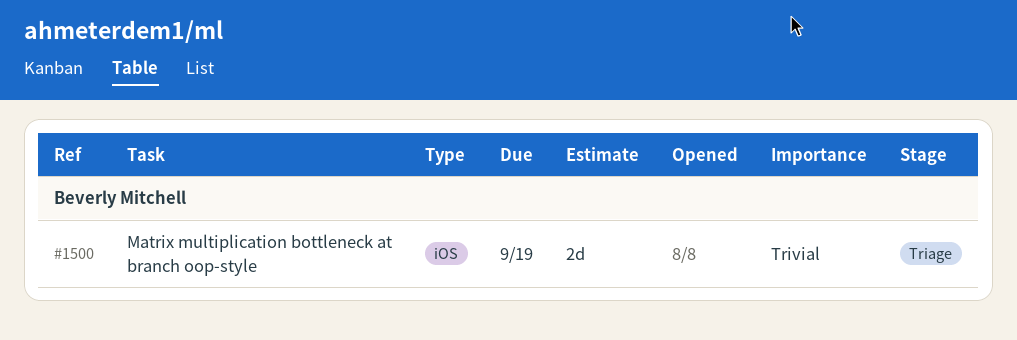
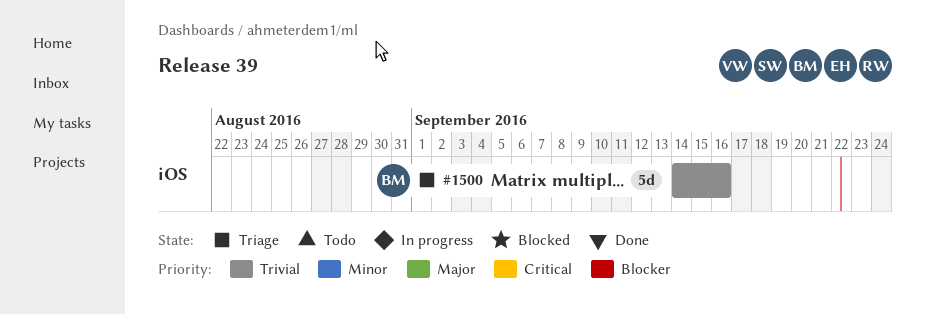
#1500, estimate: 2d -> 5d
#1500, due: Sep 19 -> Sep 16

